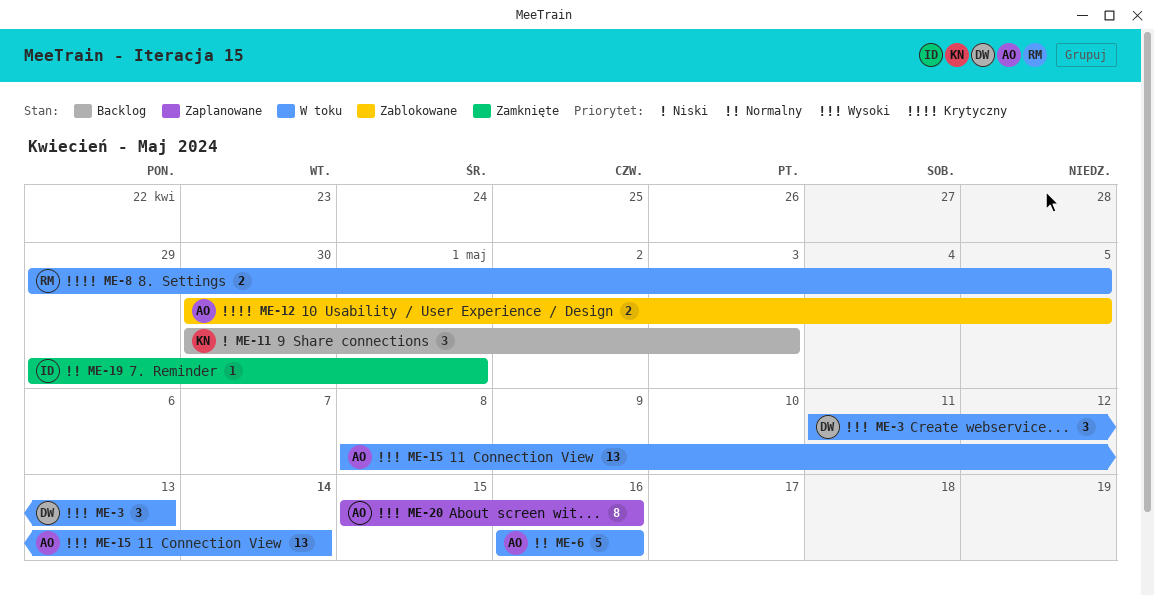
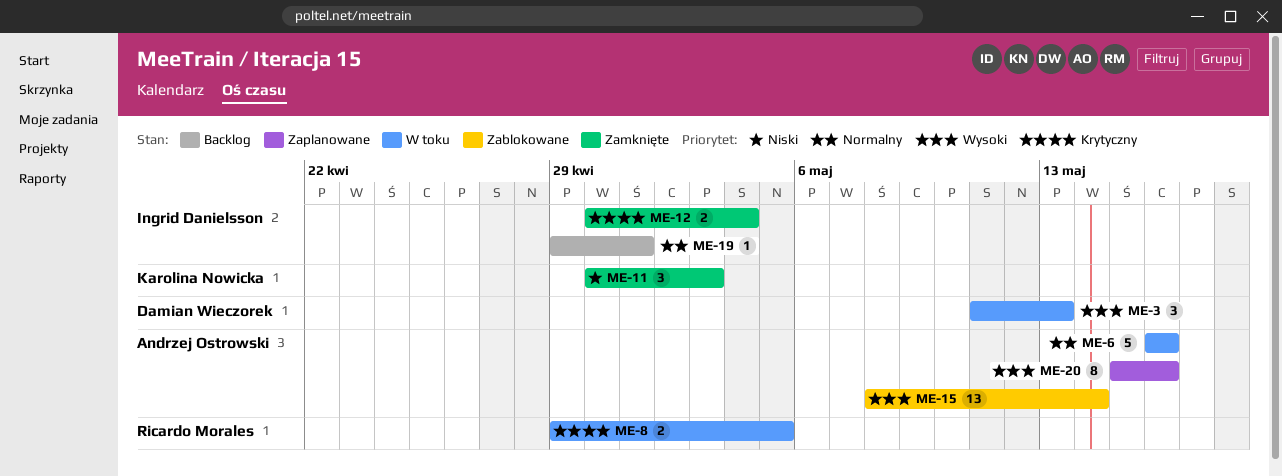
ME-11, status: Backlog -> Zamknięte
ME-12, status: Zablokowane -> Zamknięte
ME-12, owner: Andrzej Ostrowski -> Ingrid Danielsson
ME-12, due: May 5 -> May 4
ME-15, status: W toku -> Zablokowane
ME-19, status: Zamknięte -> Backlog

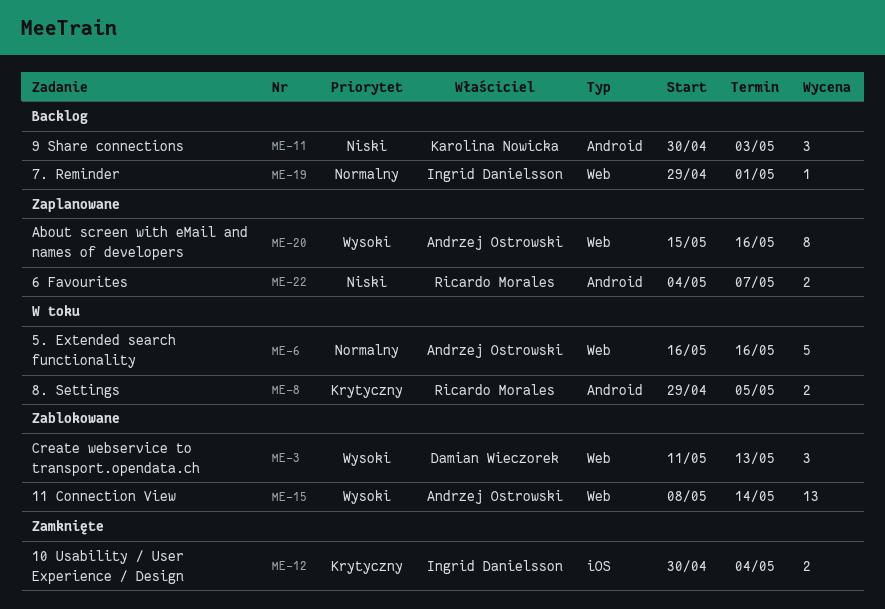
ME-3, status: W toku -> Zablokowane
ME-11, status: Zamknięte -> Backlog
ME-22: none -> present

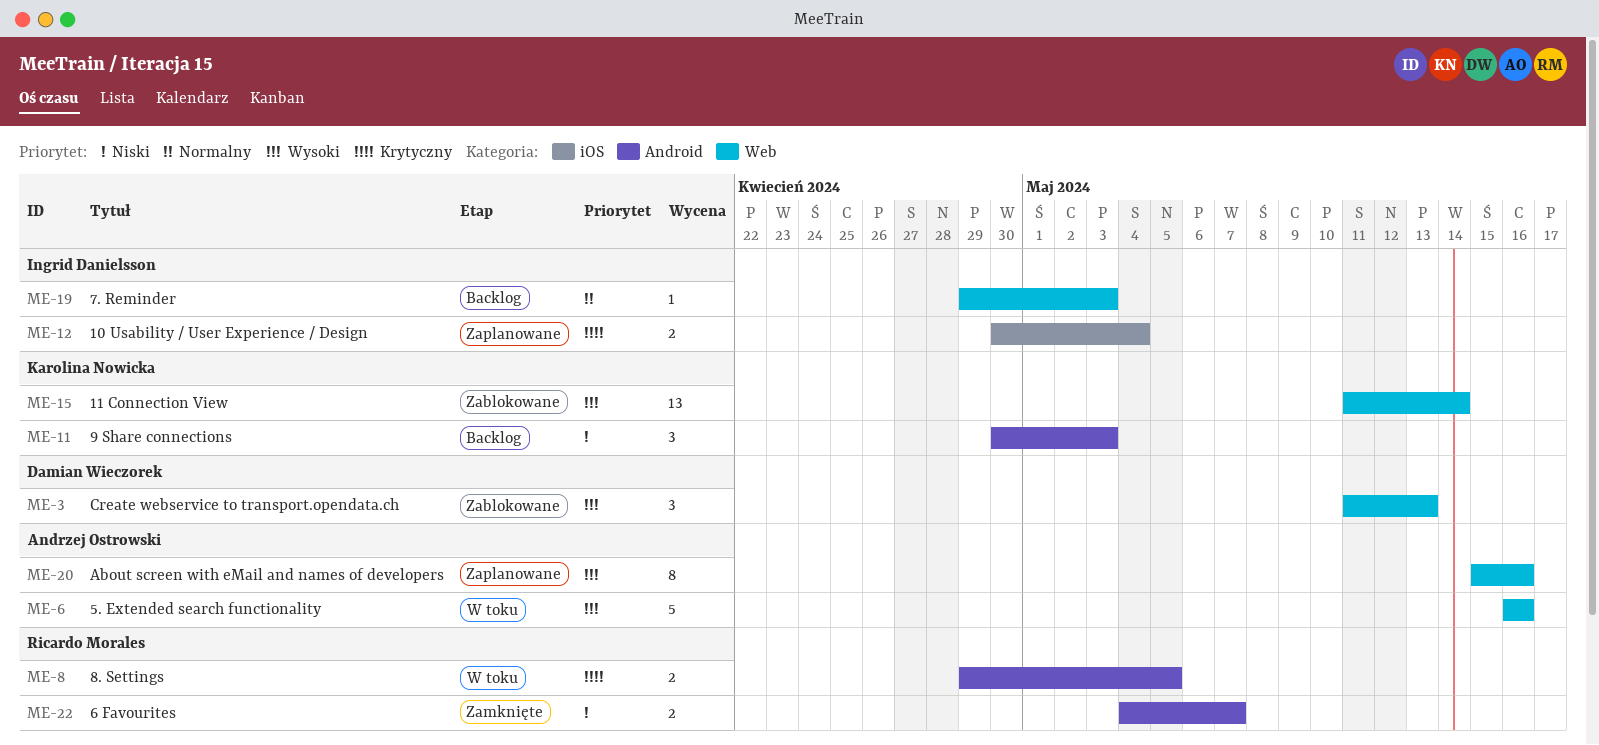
ME-6, priority: Normalny -> Wysoki
ME-12, status: Zamknięte -> Zaplanowane
ME-15, owner: Andrzej Ostrowski -> Karolina Nowicka
ME-15, start: May 8 -> May 11
ME-19, due: May 1 -> May 3
ME-22, status: Zaplanowane -> Zamknięte

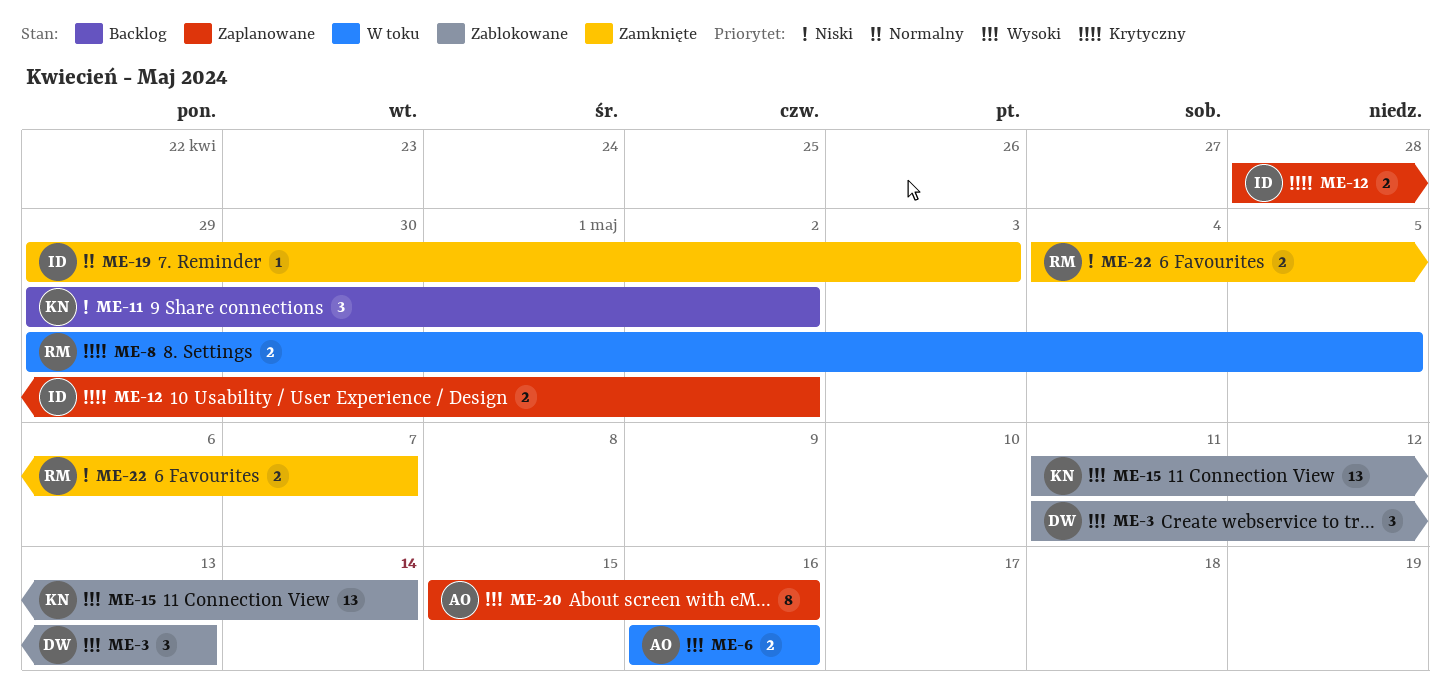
ME-6, estimate: 5 -> 2
ME-11, start: Apr 30 -> Apr 29
ME-11, due: May 3 -> May 2
ME-12, start: Apr 30 -> Apr 28
ME-12, due: May 4 -> May 2
ME-19, status: Backlog -> Zamknięte

